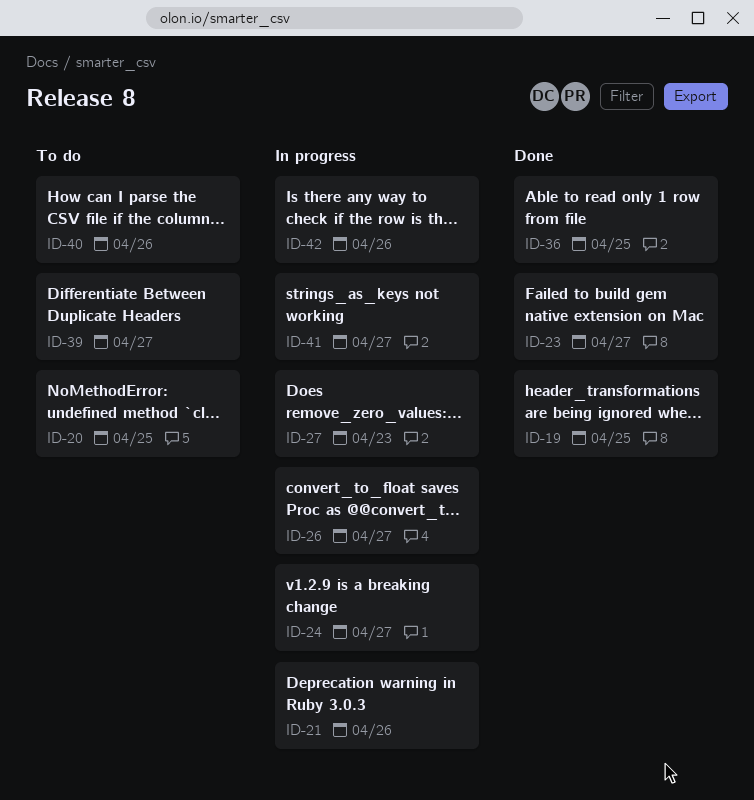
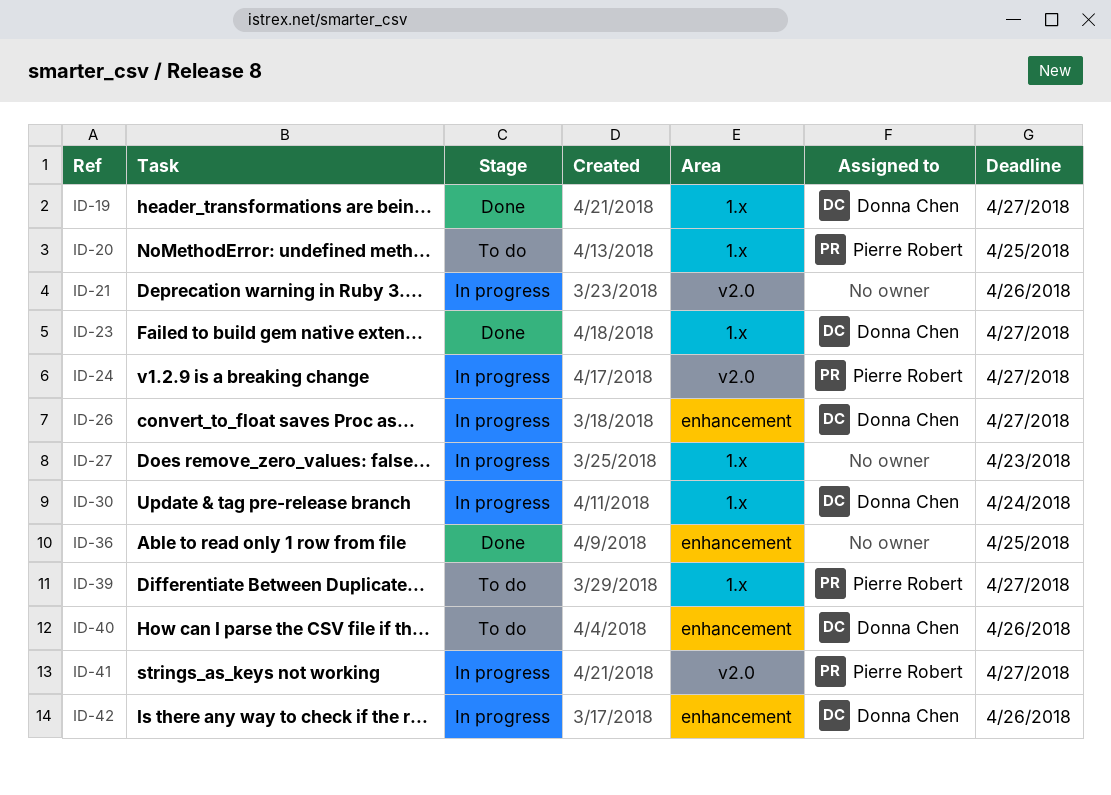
ID-19, due: Apr 25 -> Apr 27
ID-30: none -> present

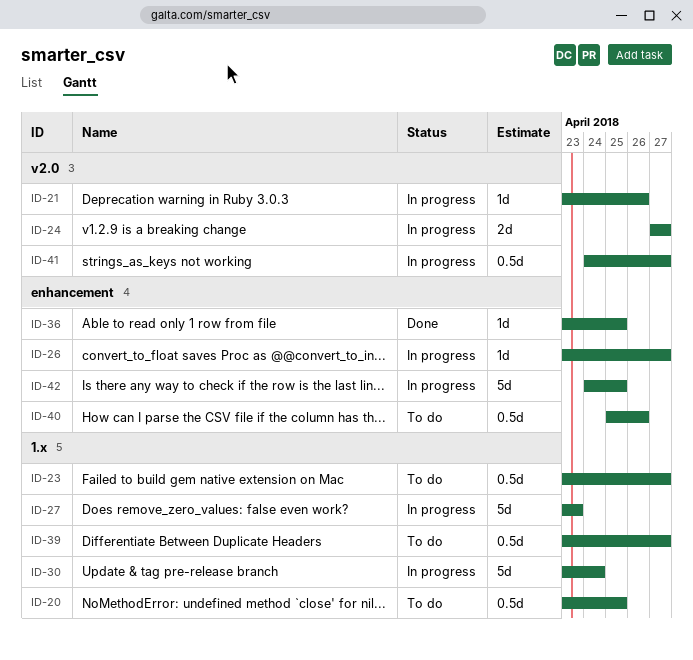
ID-19: present -> none
ID-23, status: Done -> To do
ID-42, due: Apr 26 -> Apr 25

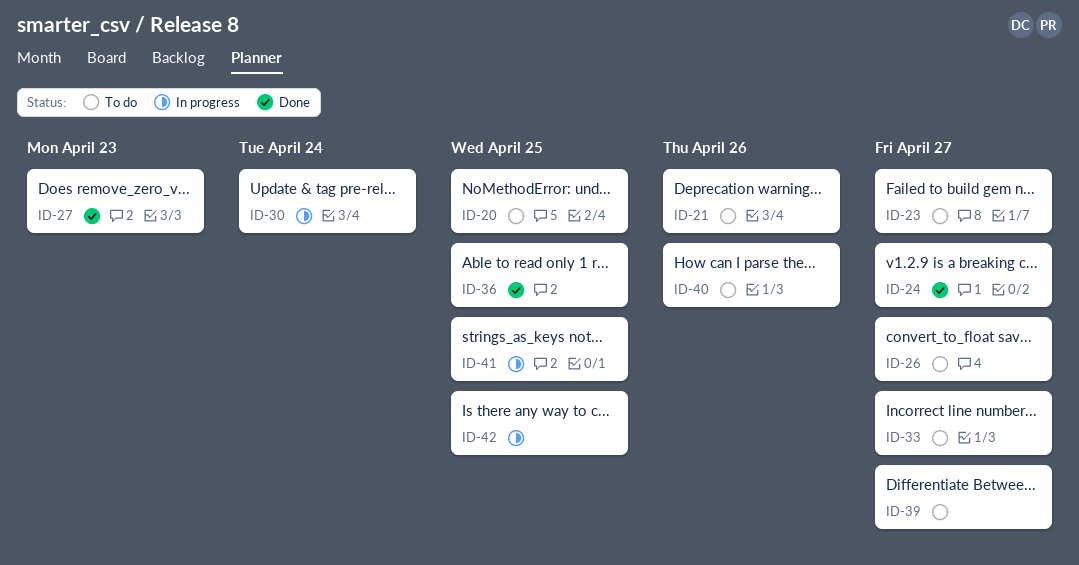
ID-21, status: In progress -> To do
ID-24, status: In progress -> Done
ID-26, status: In progress -> To do
ID-27, status: In progress -> Done
ID-33: none -> present
ID-41, due: Apr 27 -> Apr 25

